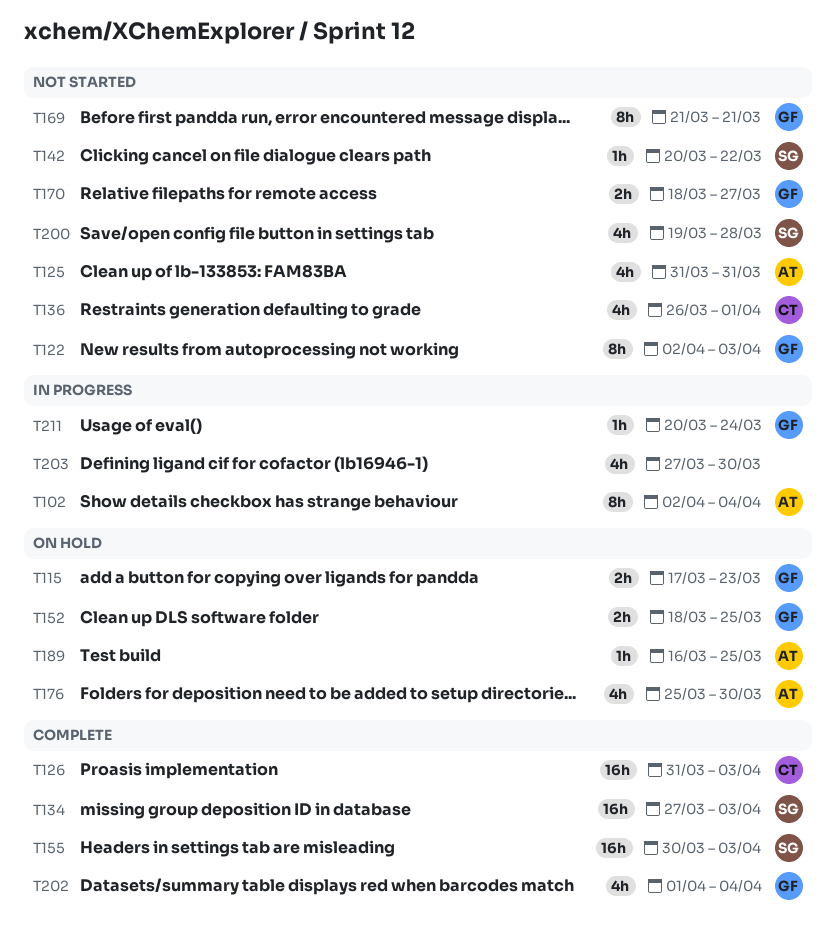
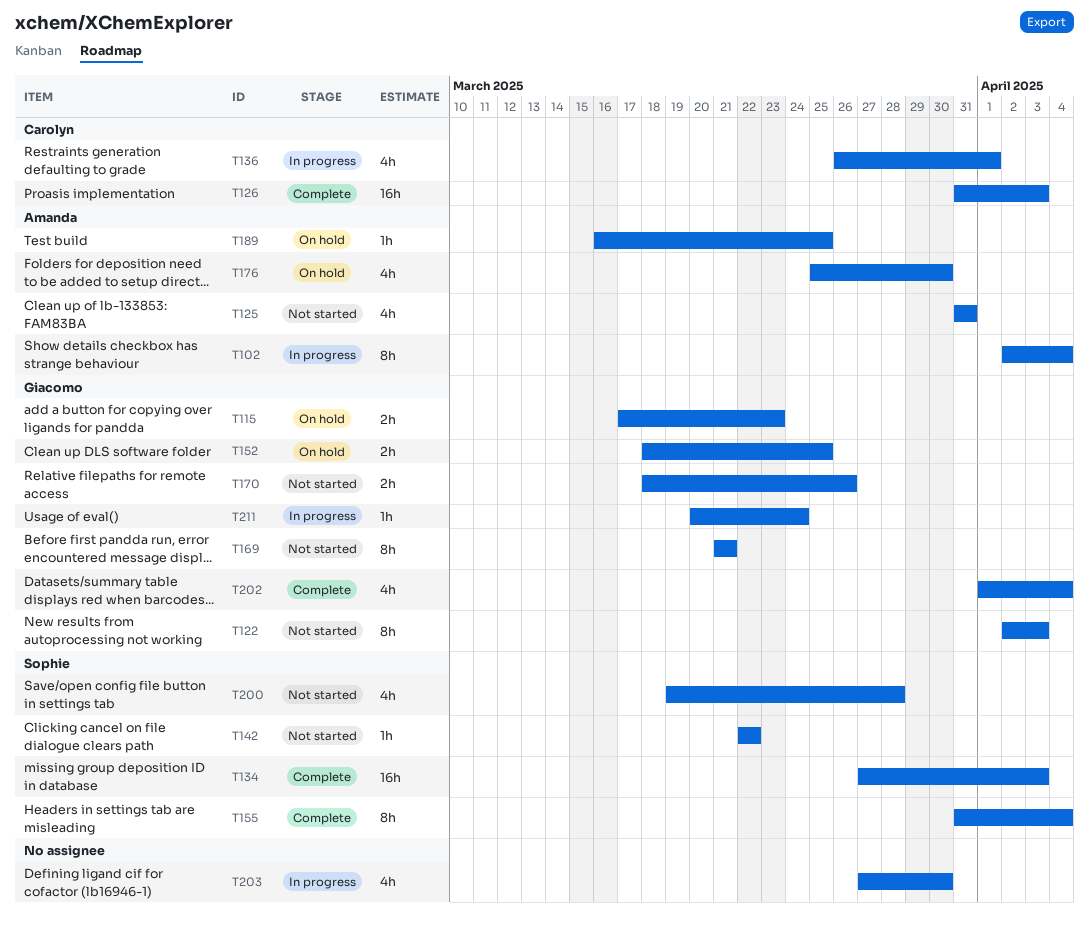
T136, status: Not started -> In progress
T142, start: Mar 20 -> Mar 22
T155, estimate: 16h -> 8h
T155, start: Mar 30 -> Mar 31
T155, due: Apr 3 -> Apr 4
T170, due: Mar 27 -> Mar 26

